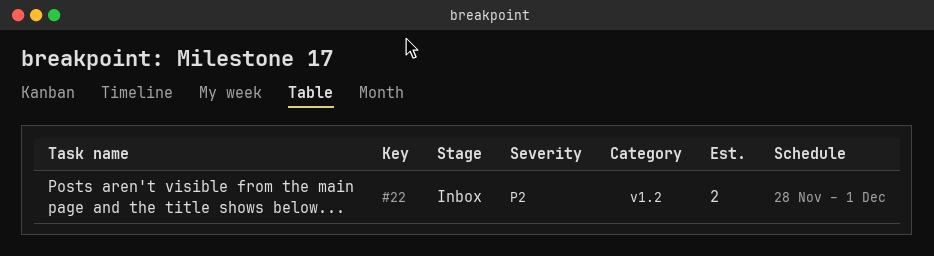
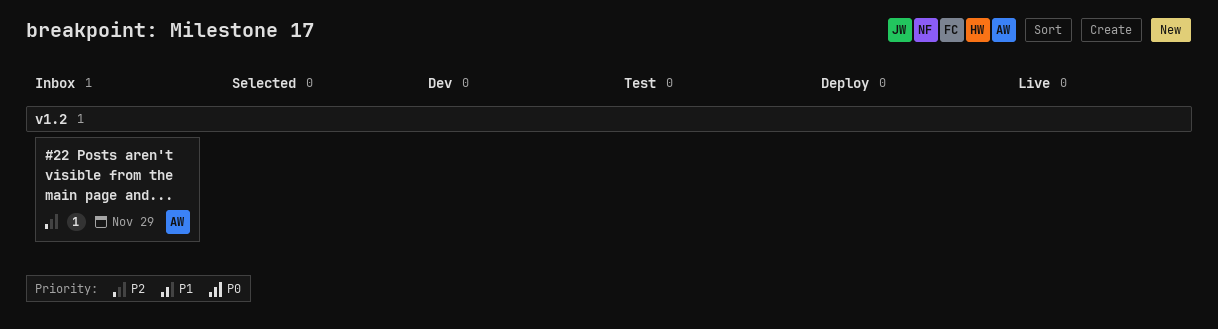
#22, estimate: 2 -> 1
#22, due: Dec 1 -> Nov 29

